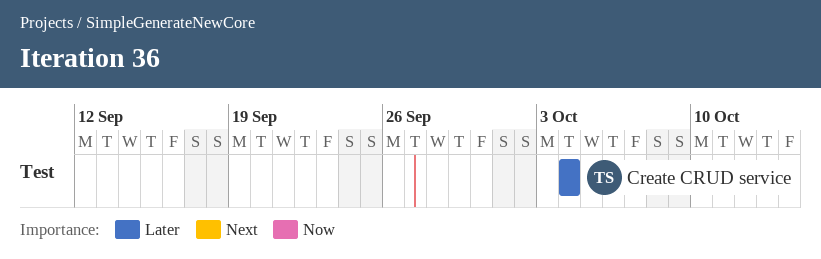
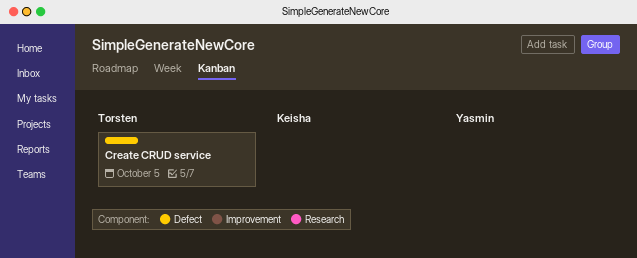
Create CRUD service, due: Oct 4 -> Oct 5

